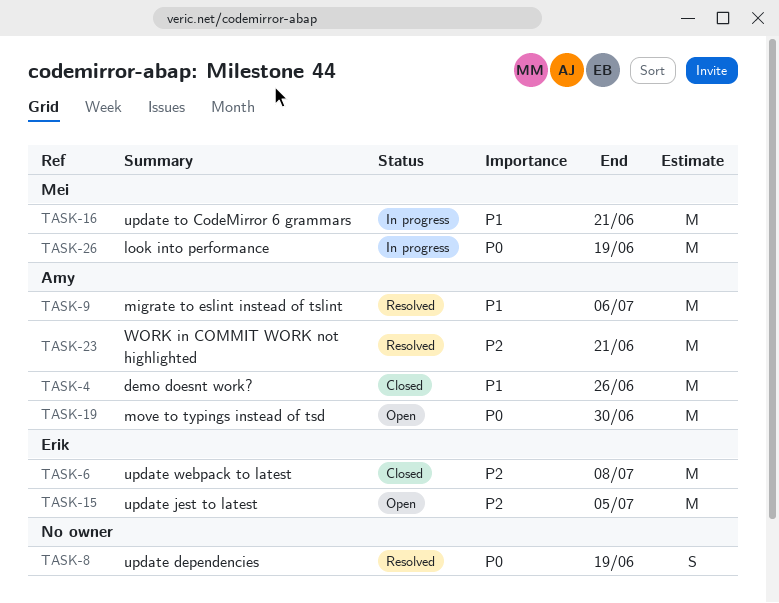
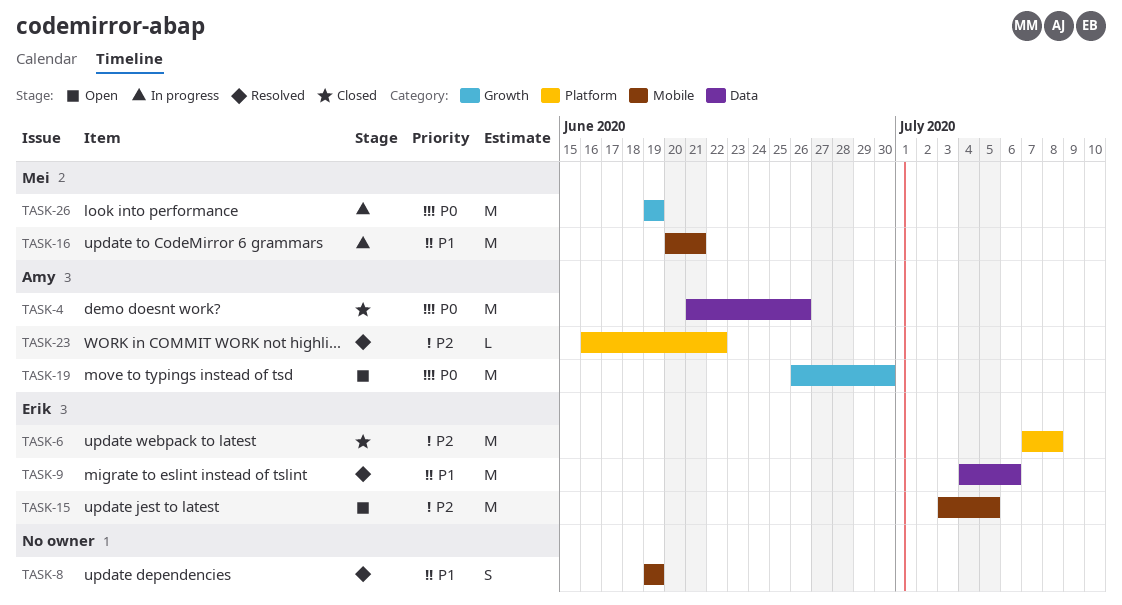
TASK-4, priority: P1 -> P0
TASK-8, priority: P0 -> P1
TASK-9, owner: Amy -> Erik
TASK-23, estimate: M -> L
TASK-23, due: Jun 21 -> Jun 22

